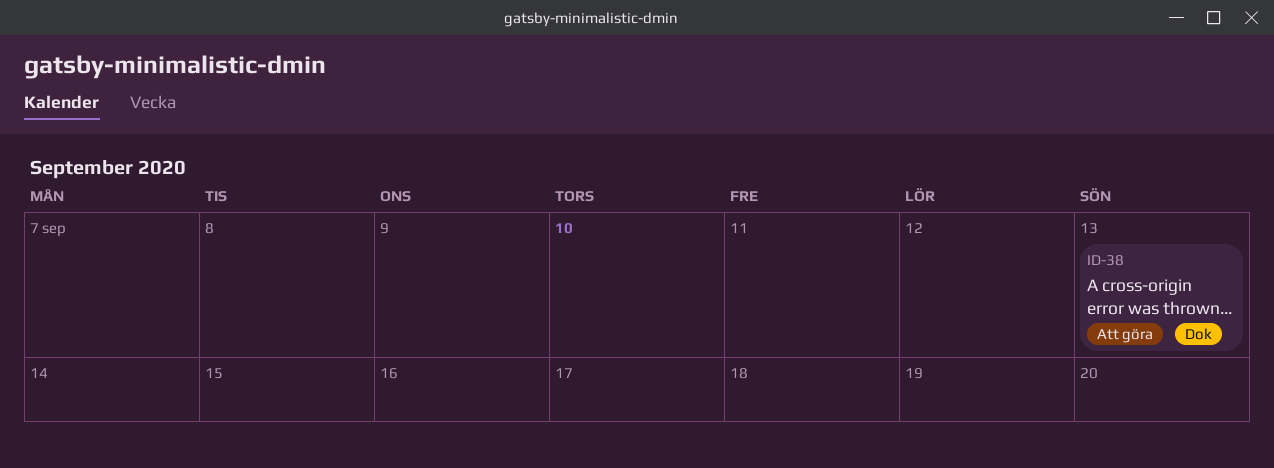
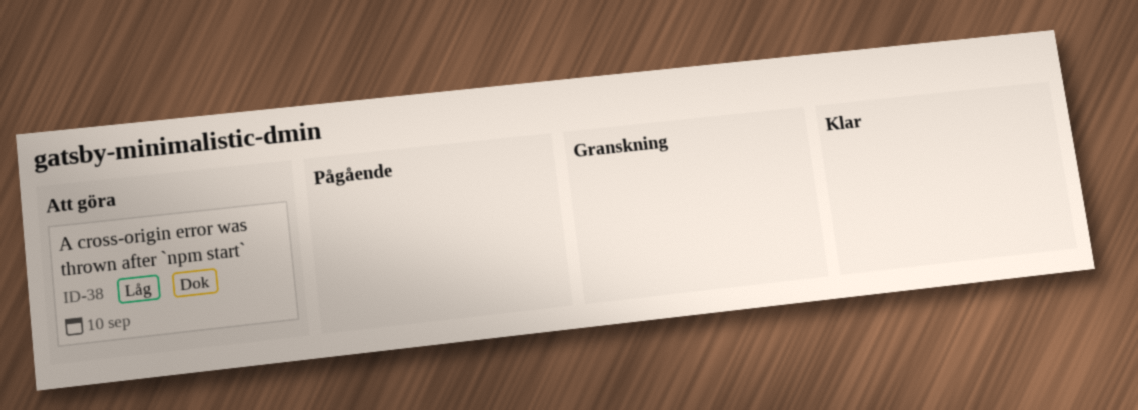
ID-38, due: Sep 13 -> Sep 10

